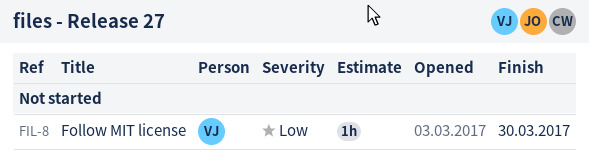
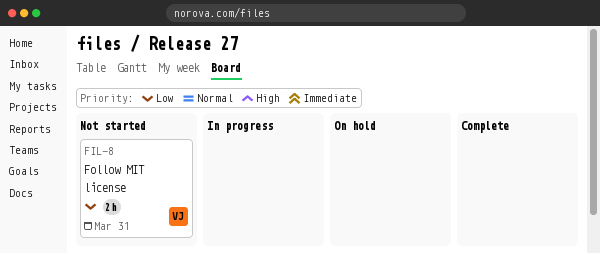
FIL-8, estimate: 1h -> 2h
FIL-8, due: Mar 30 -> Mar 31

